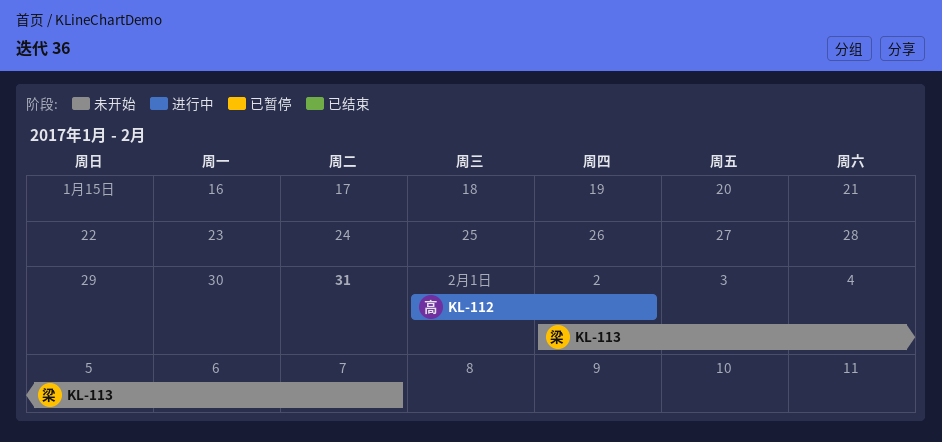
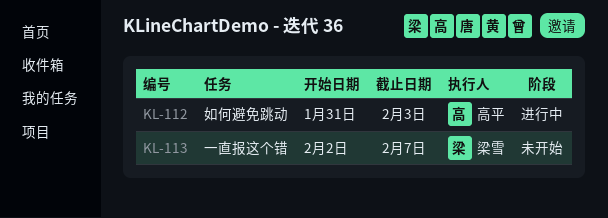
KL-112, start: Feb 1 -> Jan 31
KL-112, due: Feb 2 -> Feb 3

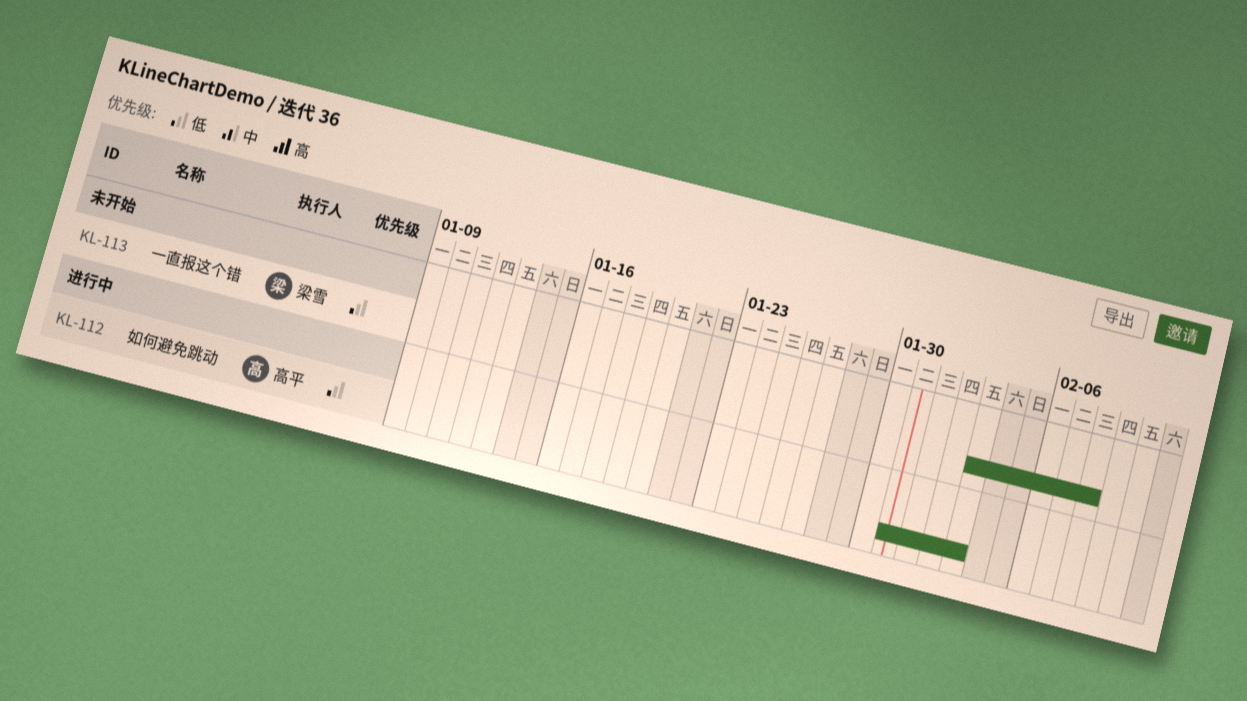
KL-113, start: Feb 2 -> Feb 3
KL-113, due: Feb 7 -> Feb 8

